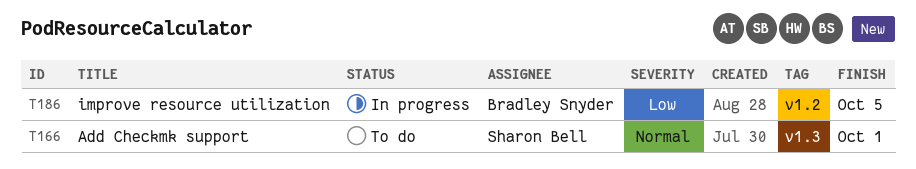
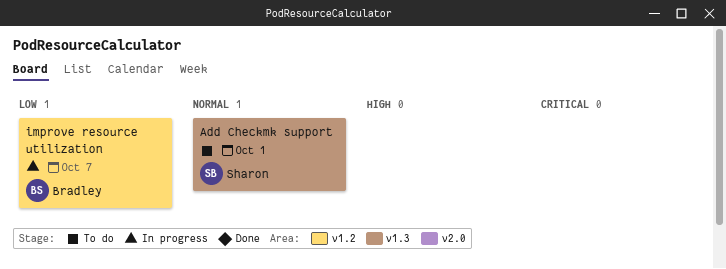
improve resource utilization, due: Oct 5 -> Oct 7

